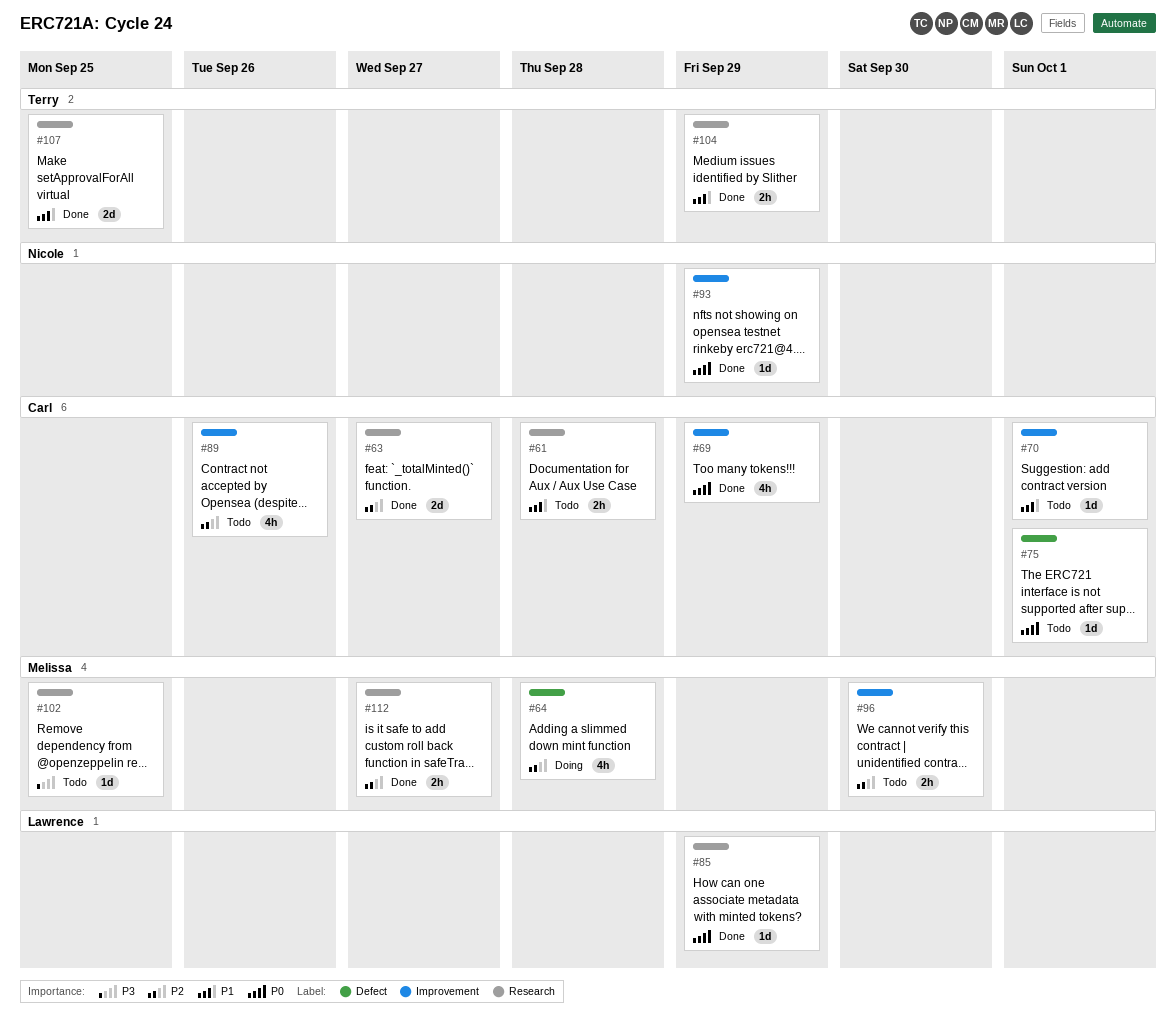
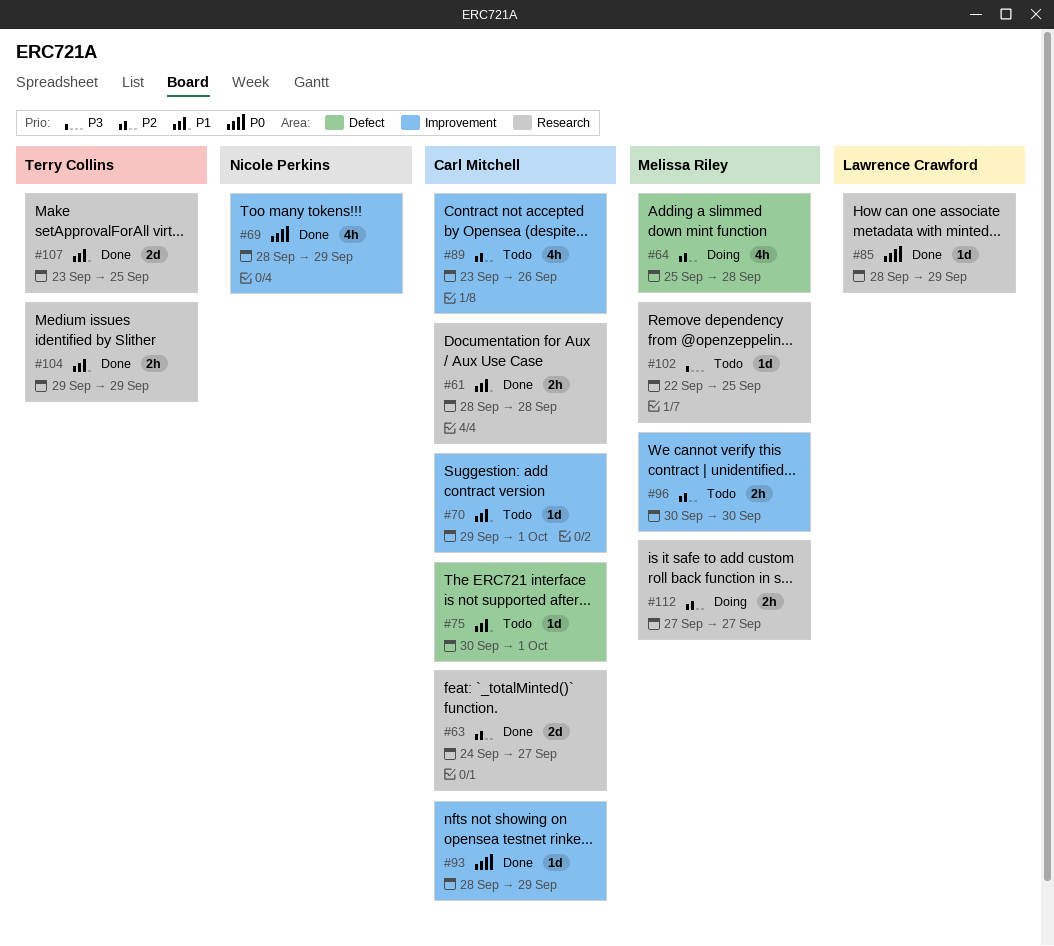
#61, status: Todo -> Done
#69, owner: Carl Mitchell -> Nicole Perkins
#75, priority: P0 -> P1
#93, owner: Nicole Perkins -> Carl Mitchell
#112, status: Done -> Doing

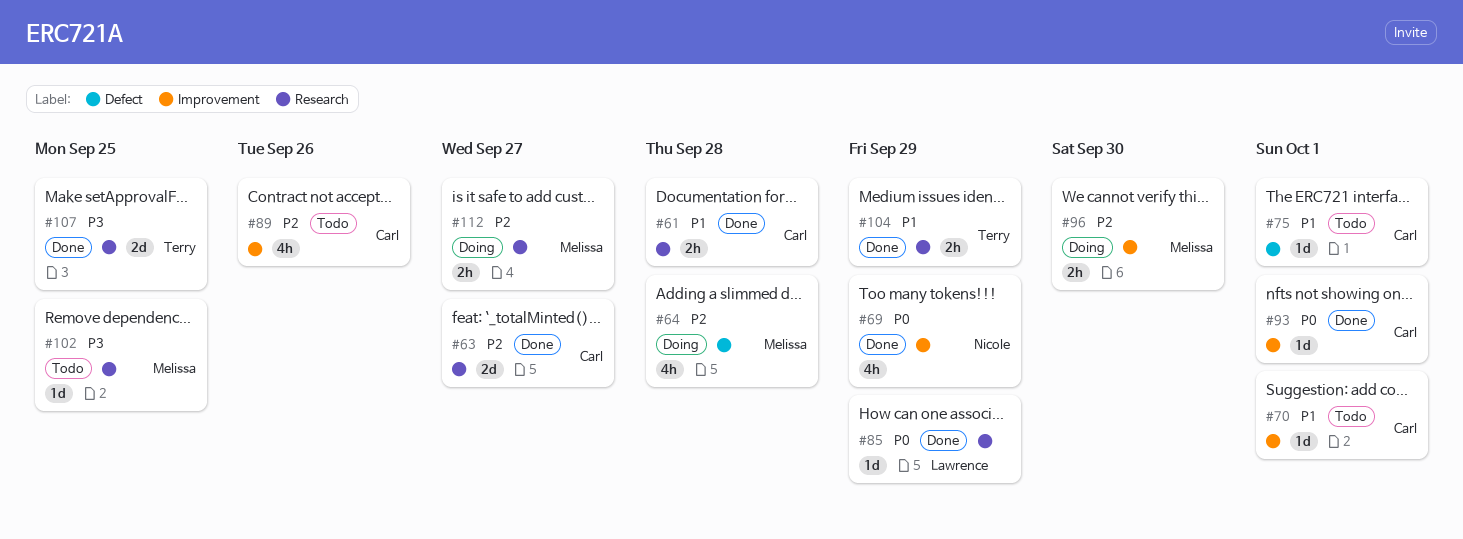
#93, due: Sep 29 -> Oct 1
#96, status: Todo -> Doing
#107, priority: P1 -> P3

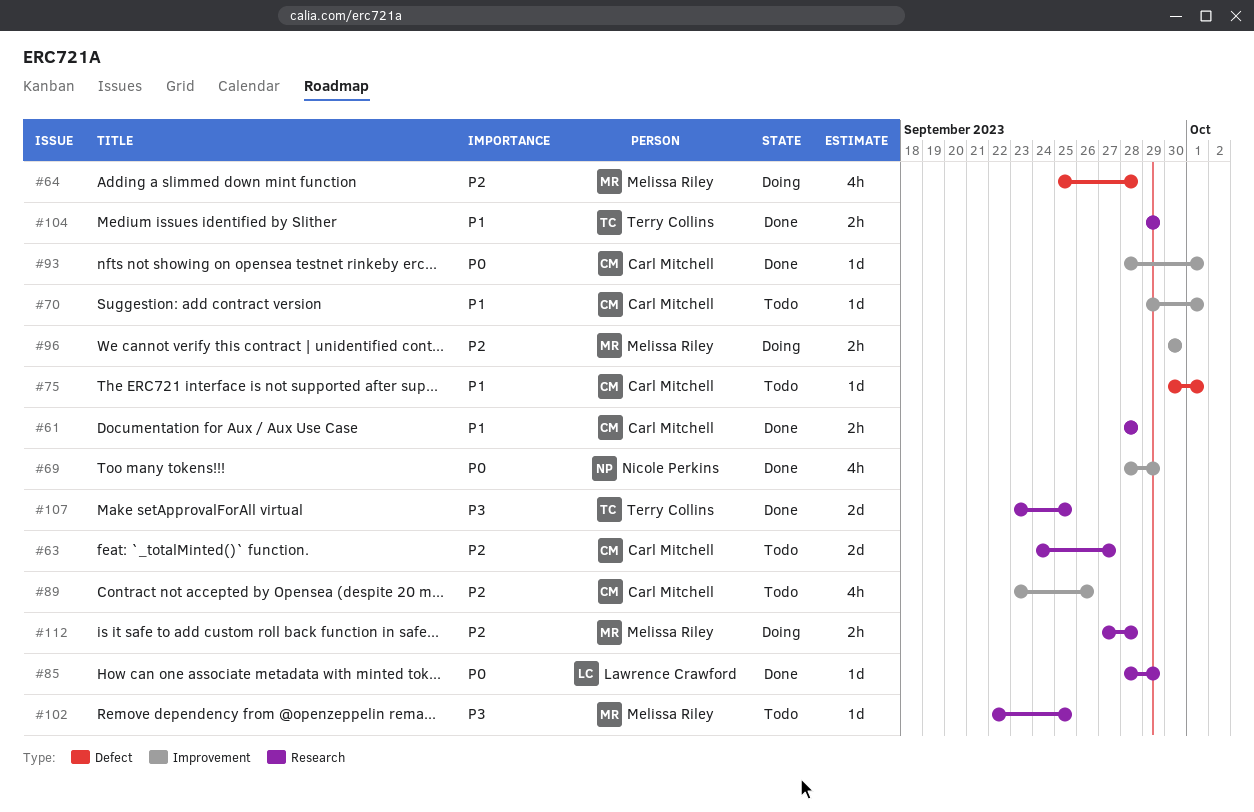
#63, status: Done -> Todo
#112, due: Sep 27 -> Sep 28

